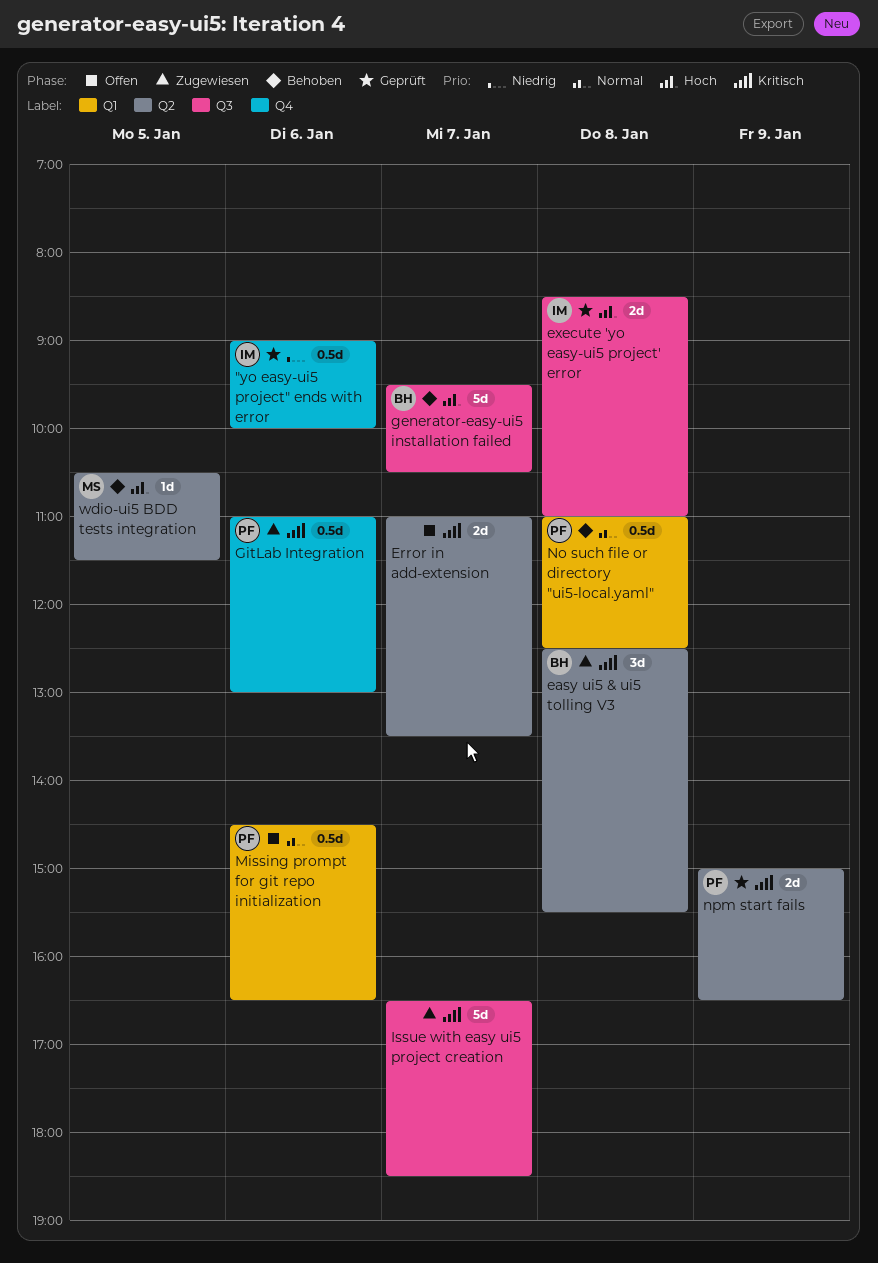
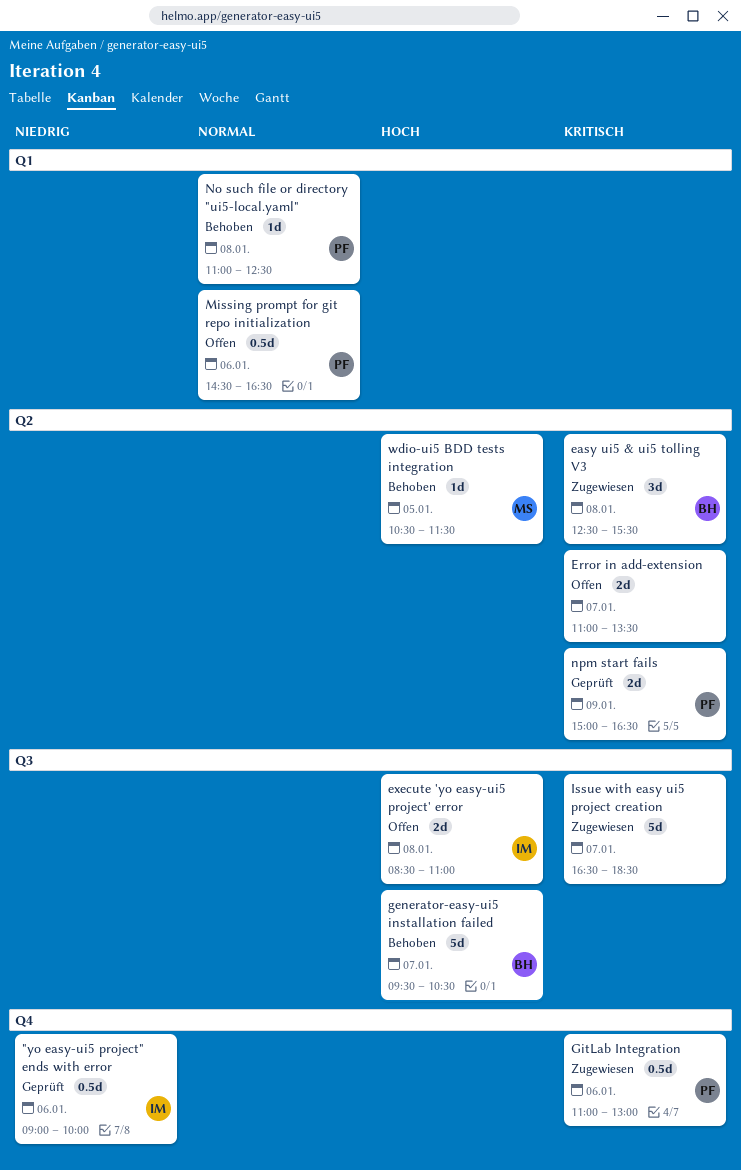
execute 'yo easy-ui5 project' error, status: Geprüft -> Offen
No such file or directory "ui5-local.yaml", estimate: 0.5d -> 1d

